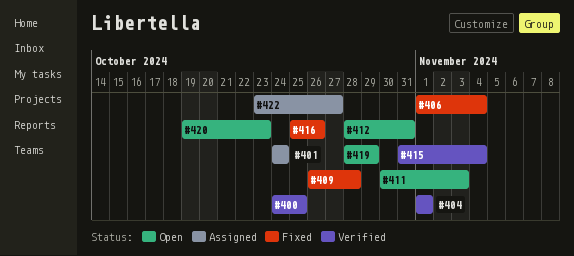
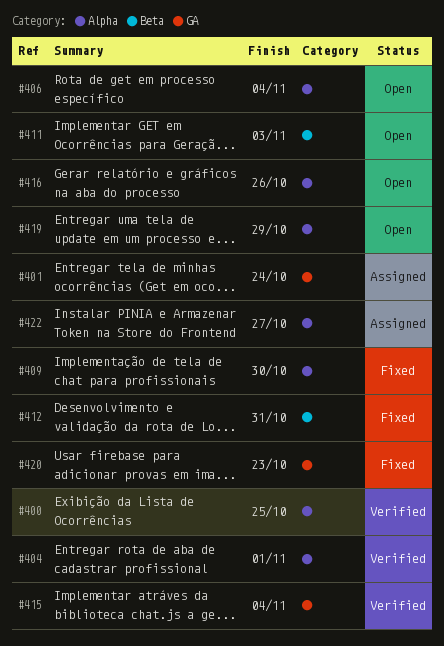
#406, status: Fixed -> Open
#409, due: Oct 28 -> Oct 30
#412, status: Open -> Fixed
#416, status: Fixed -> Open
#420, status: Open -> Fixed

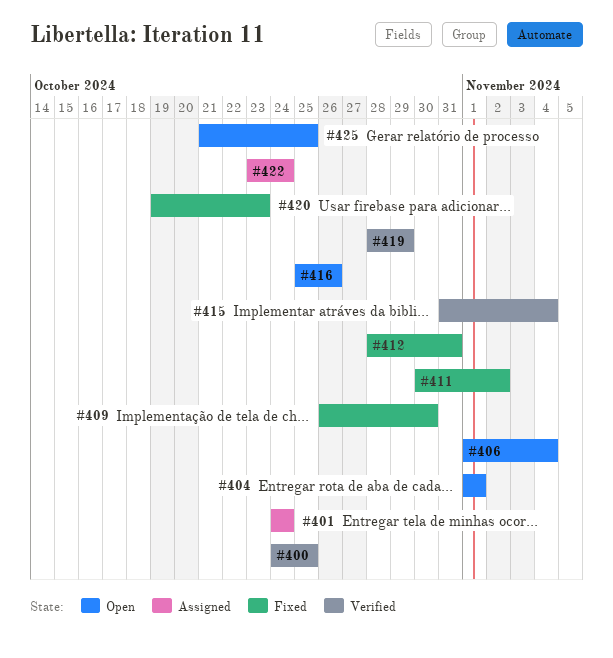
#404, status: Verified -> Open
#411, status: Open -> Fixed
#411, due: Nov 3 -> Nov 2
#419, status: Open -> Verified
#422, due: Oct 27 -> Oct 24
#425: none -> present

